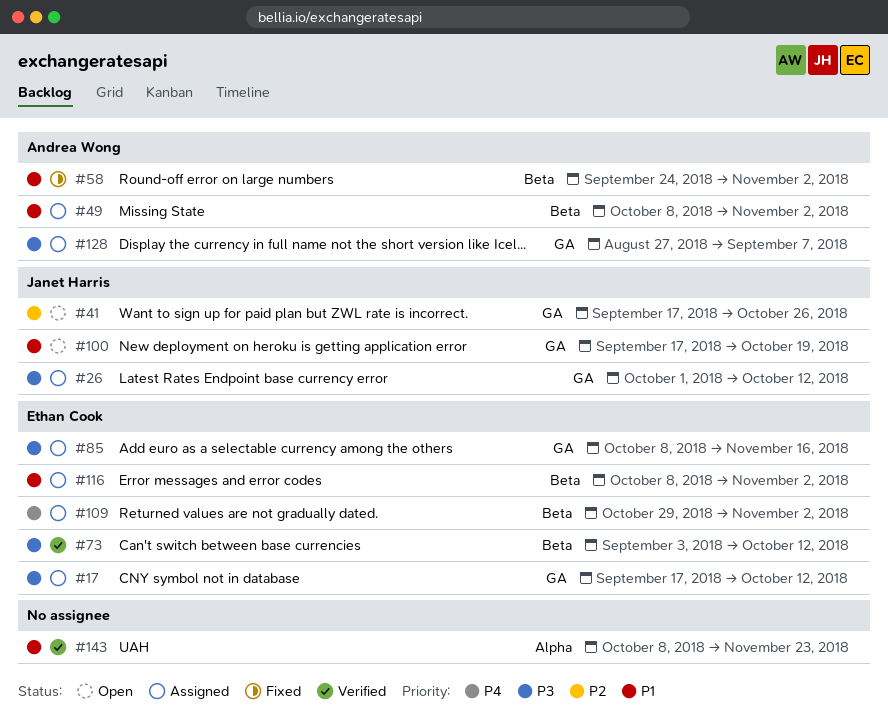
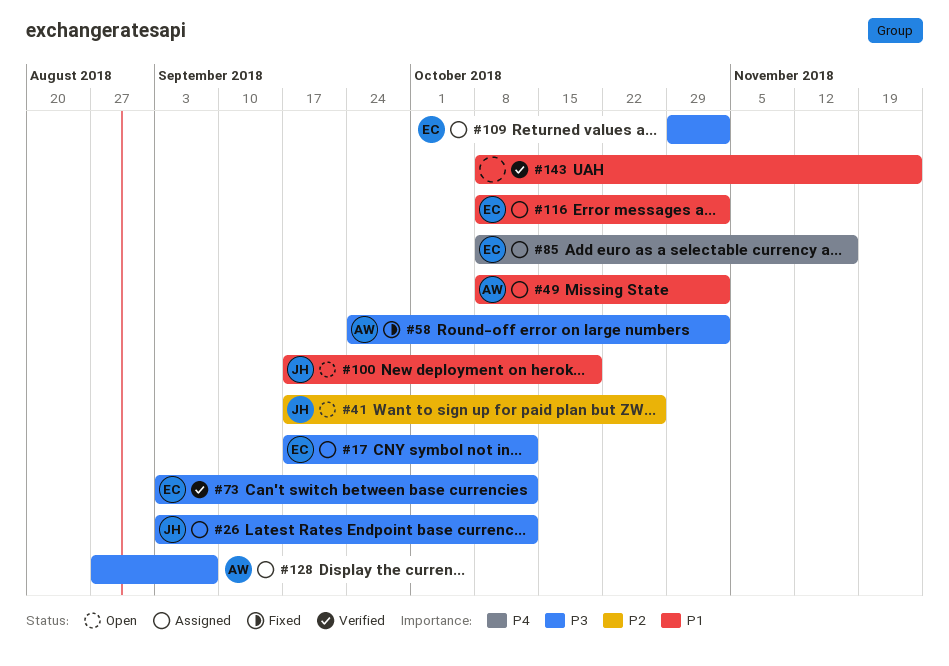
#26, start: Oct 1 -> Sep 3
#58, priority: P1 -> P3
#85, priority: P3 -> P4
#109, priority: P4 -> P3

